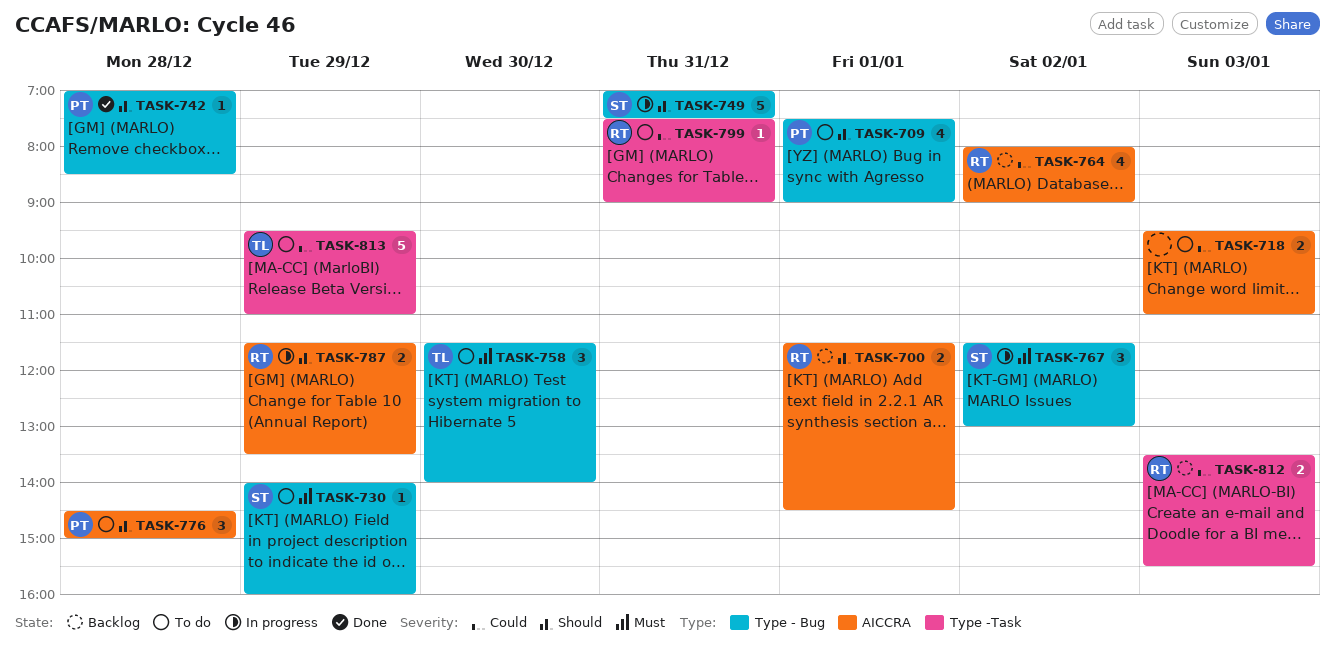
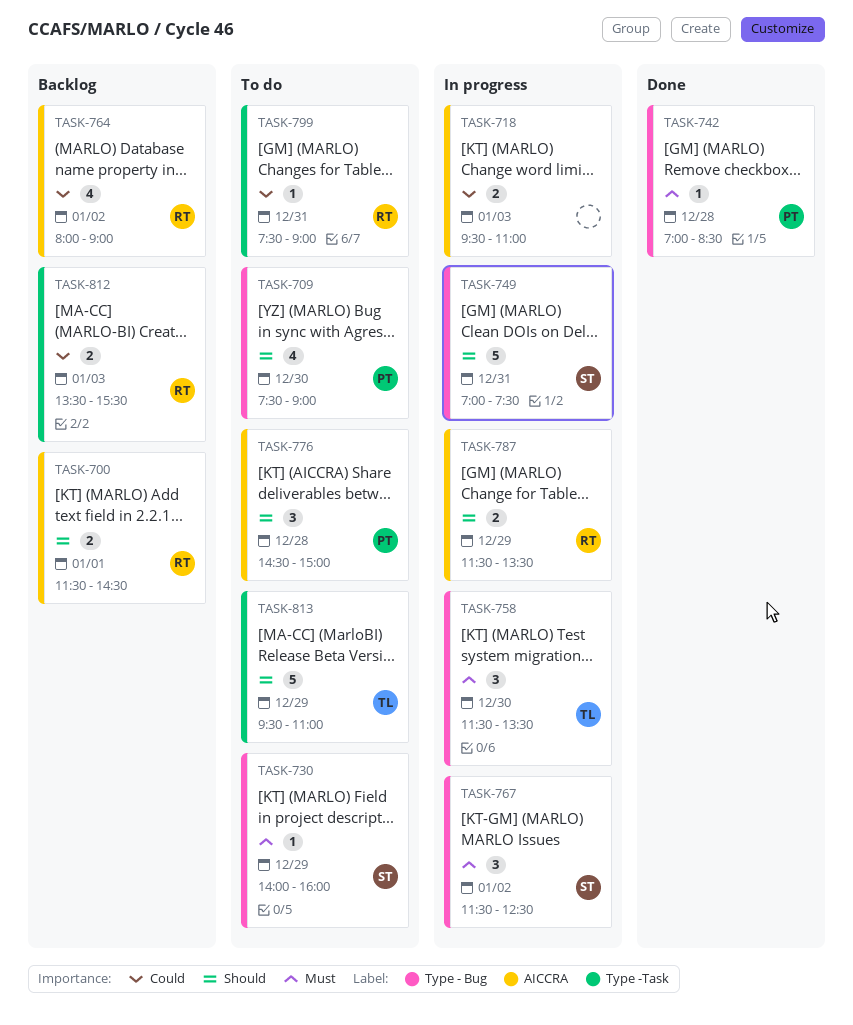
TASK-709, day: Jan 1 -> Dec 30
TASK-718, status: To do -> In progress
TASK-742, priority: Should -> Must
TASK-758, status: To do -> In progress
TASK-758, ends: 14:00 -> 13:30
TASK-767, ends: 13:00 -> 12:30
TASK-813, priority: Could -> Should

